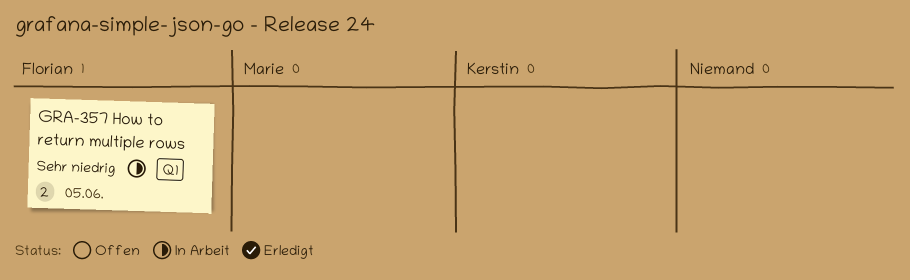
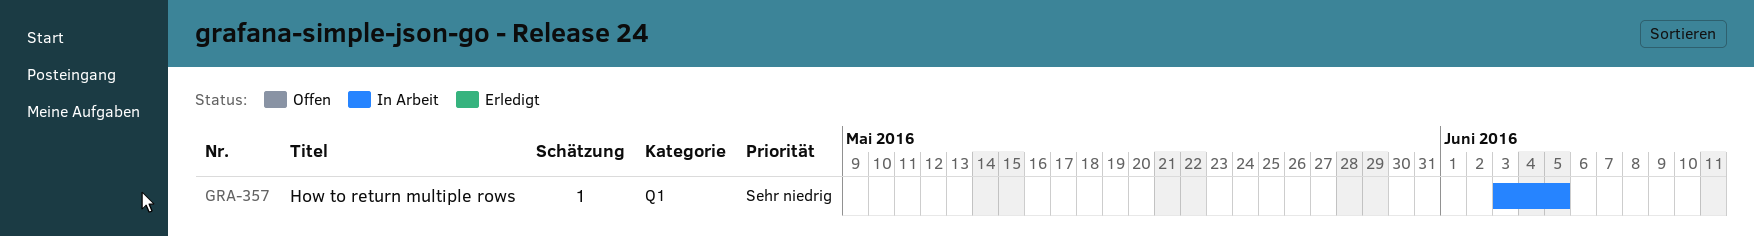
GRA-357, estimate: 2 -> 1

